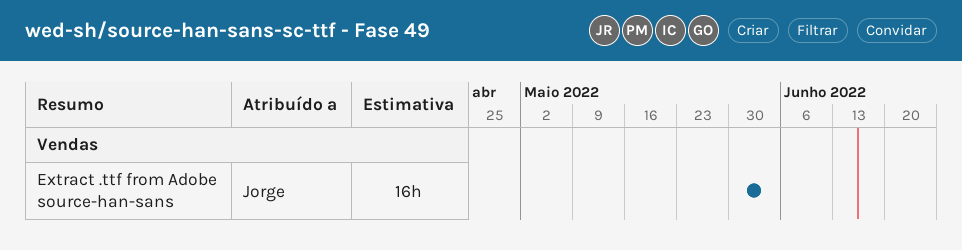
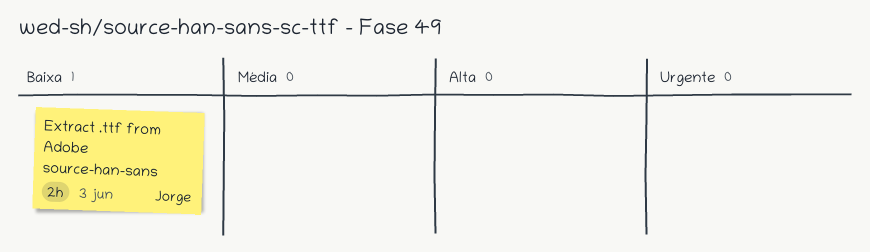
Extract .ttf from Adobe source-han-sans, estimate: 16h -> 2h

